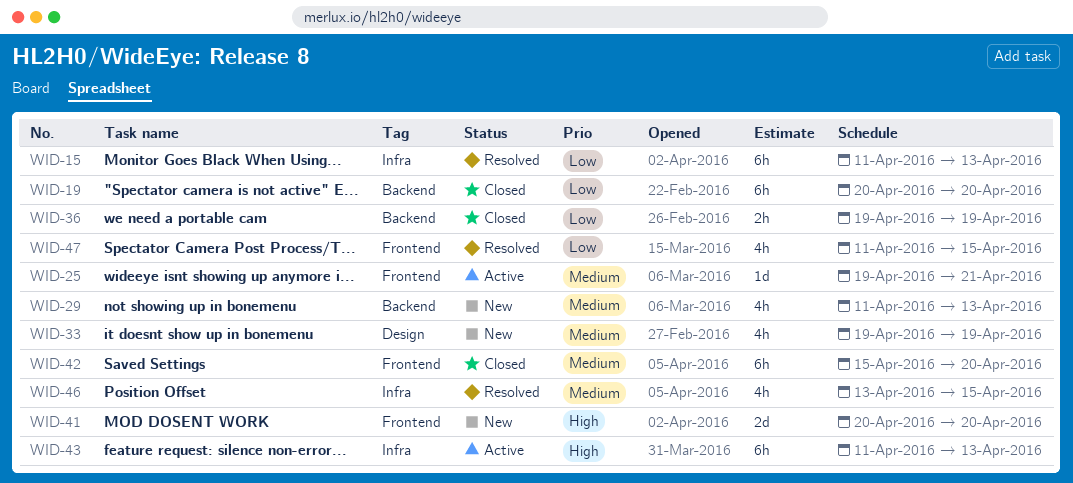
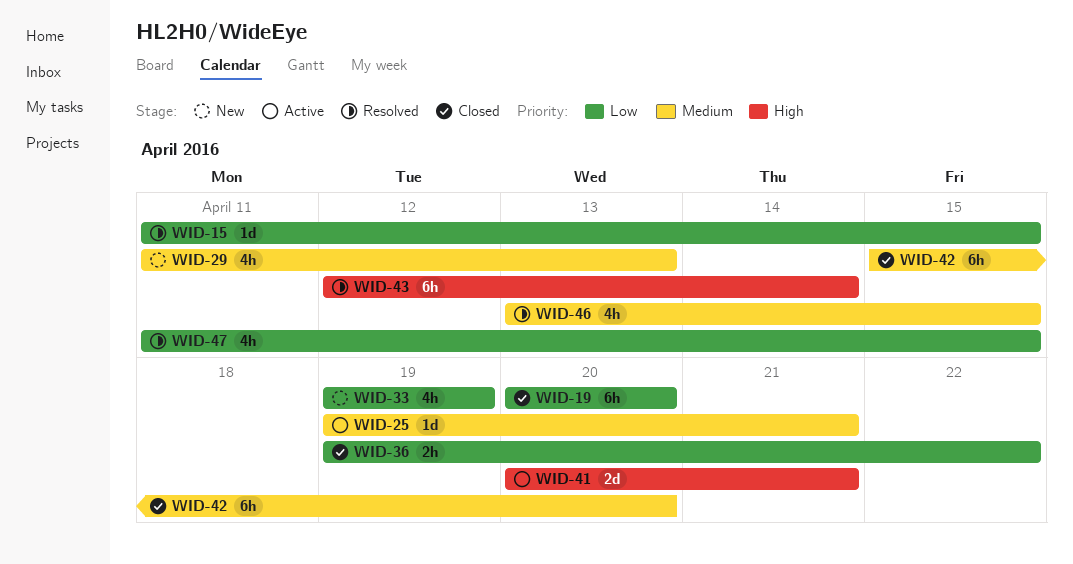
WID-15, estimate: 6h -> 1d
WID-15, due: Apr 13 -> Apr 15
WID-33, priority: Medium -> Low
WID-36, due: Apr 19 -> Apr 22
WID-41, status: New -> Active
WID-41, due: Apr 20 -> Apr 21
WID-43, status: Active -> Resolved
WID-43, start: Apr 11 -> Apr 12
WID-43, due: Apr 13 -> Apr 14

